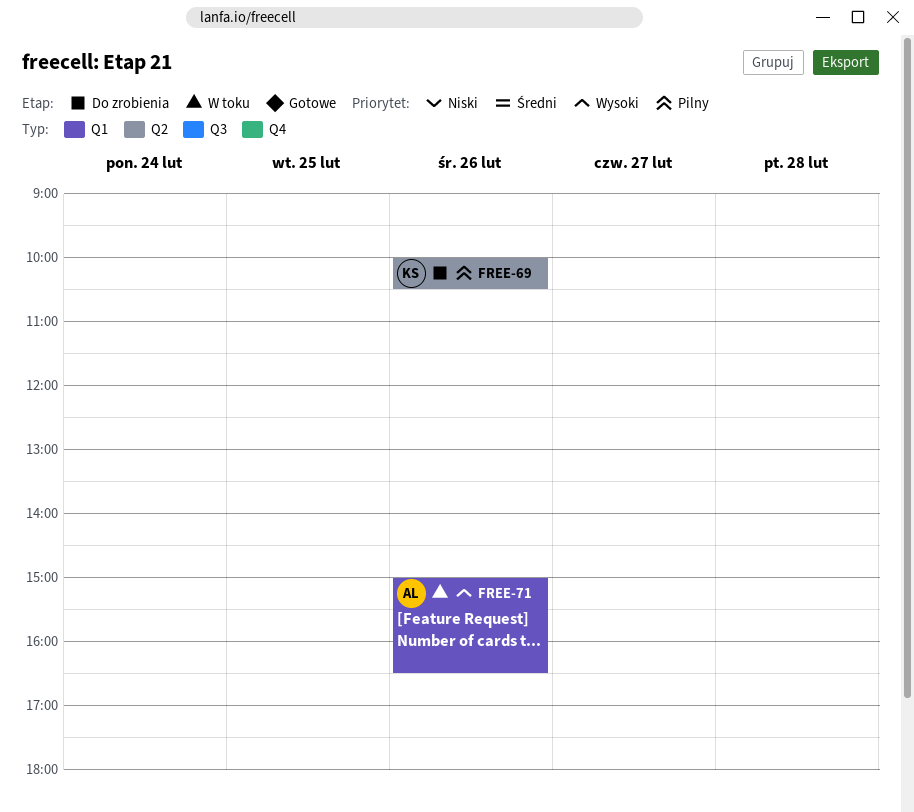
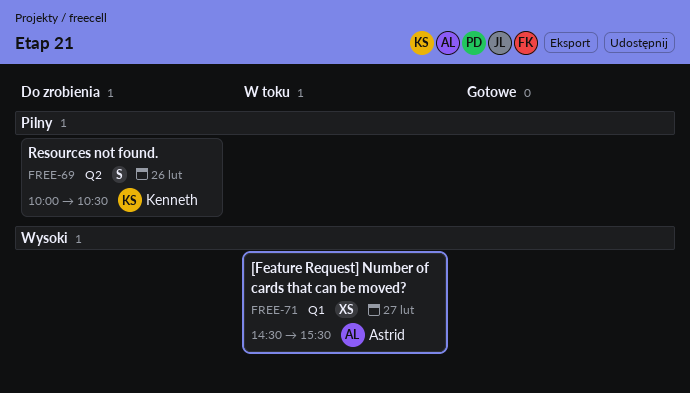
FREE-71, day: Feb 26 -> Feb 27
FREE-71, begins: 15:00 -> 14:30
FREE-71, ends: 16:30 -> 15:30

